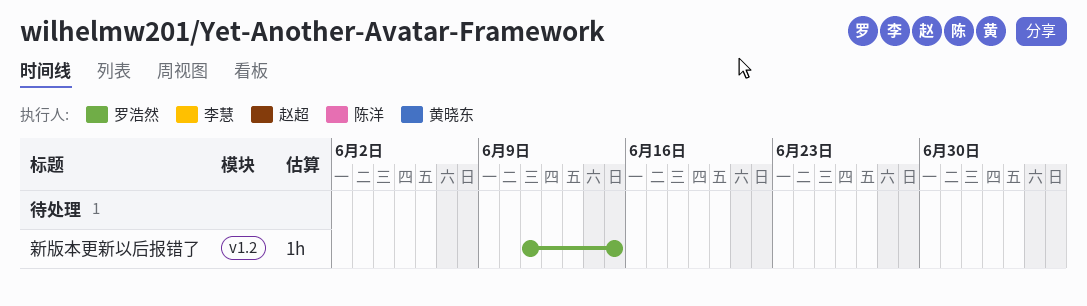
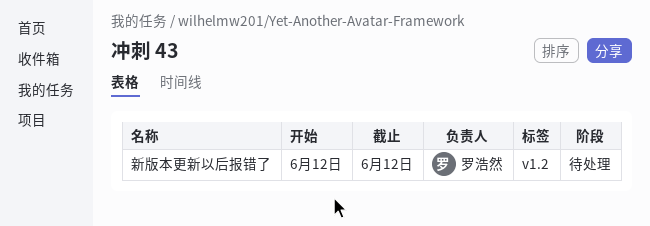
新版本更新以后报错了, start: Jun 11 -> Jun 12
新版本更新以后报错了, due: Jun 15 -> Jun 12

